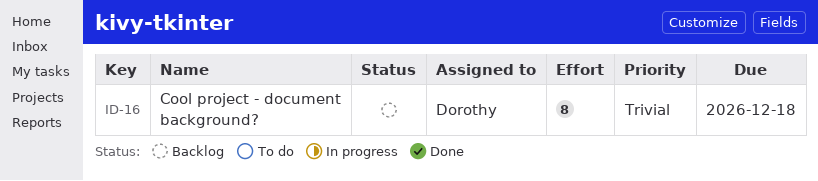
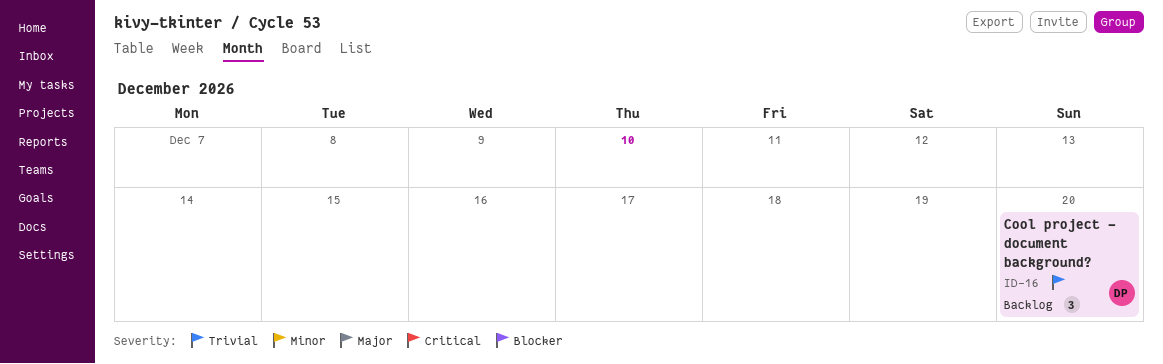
ID-16, estimate: 8 -> 3
ID-16, due: Dec 18 -> Dec 20

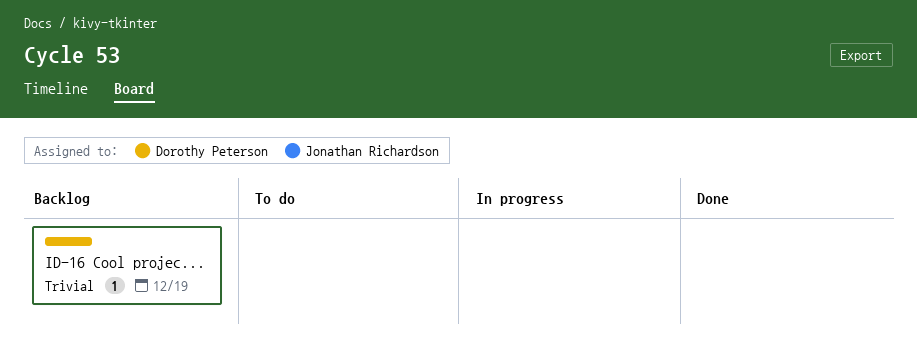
ID-16, estimate: 3 -> 1
ID-16, due: Dec 20 -> Dec 19

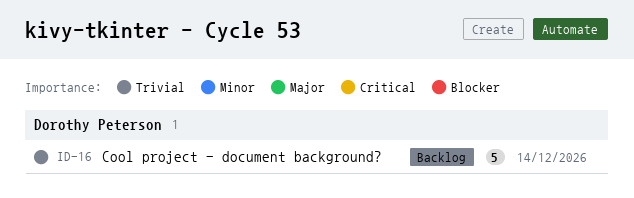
ID-16, estimate: 1 -> 5
ID-16, due: Dec 19 -> Dec 14

